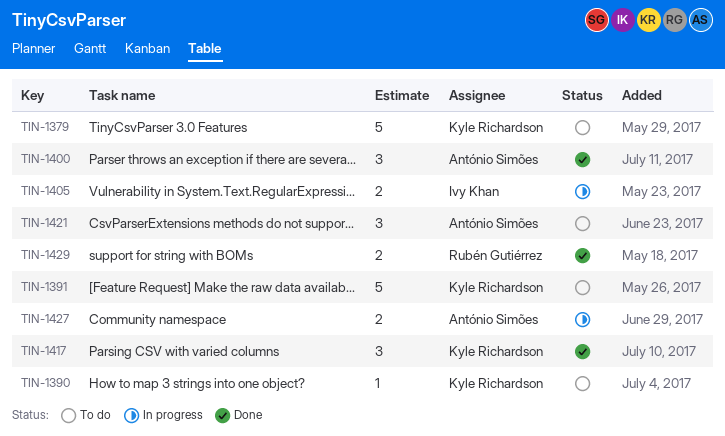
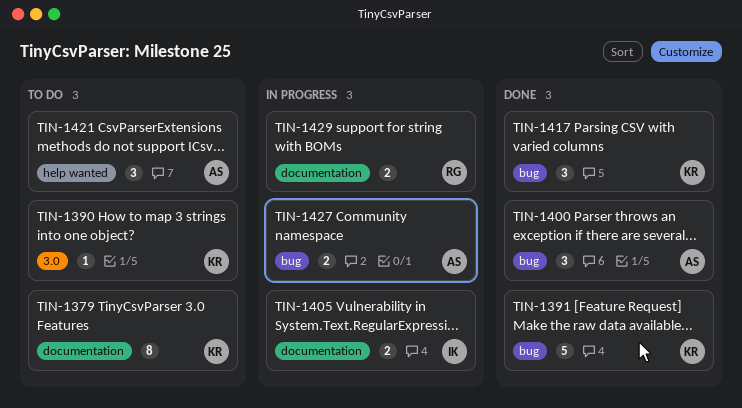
TIN-1379, estimate: 5 -> 8
TIN-1391, status: To do -> Done
TIN-1429, status: Done -> In progress

